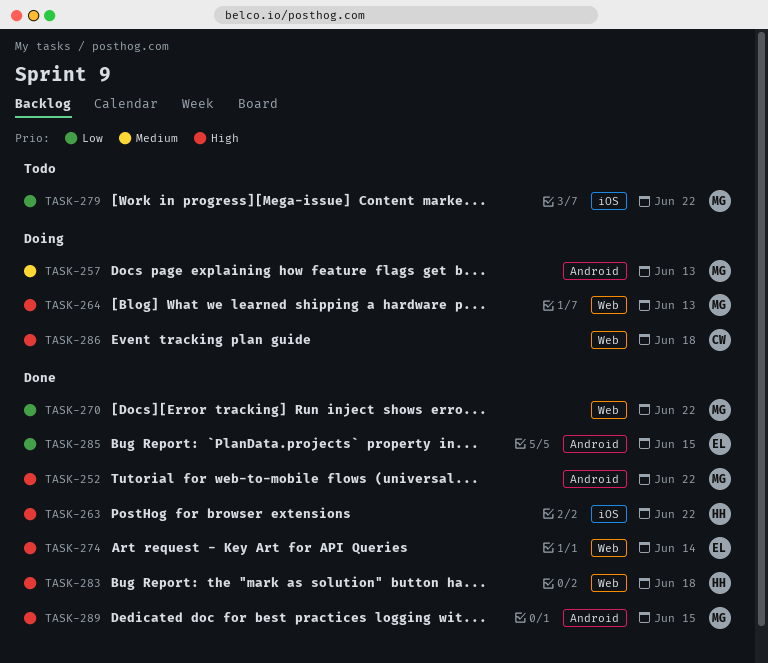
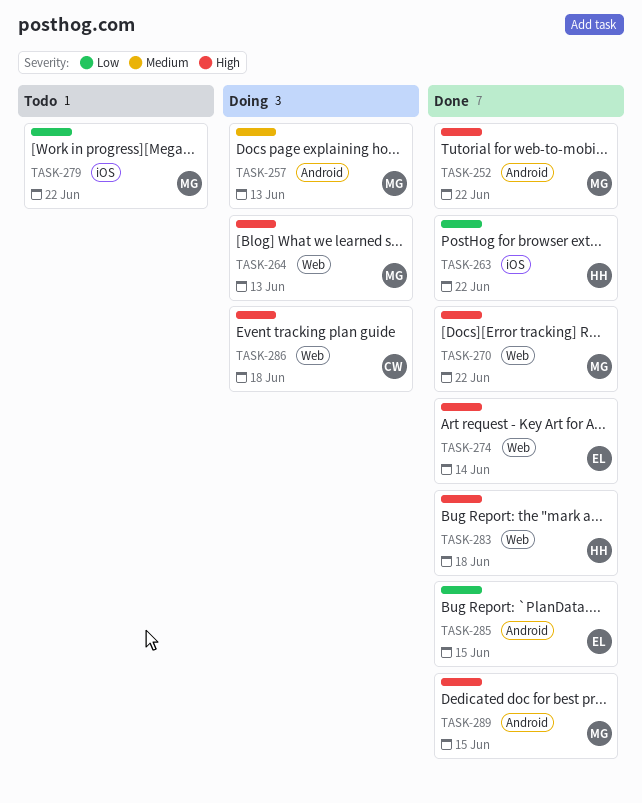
TASK-263, priority: High -> Low
TASK-270, priority: Low -> High

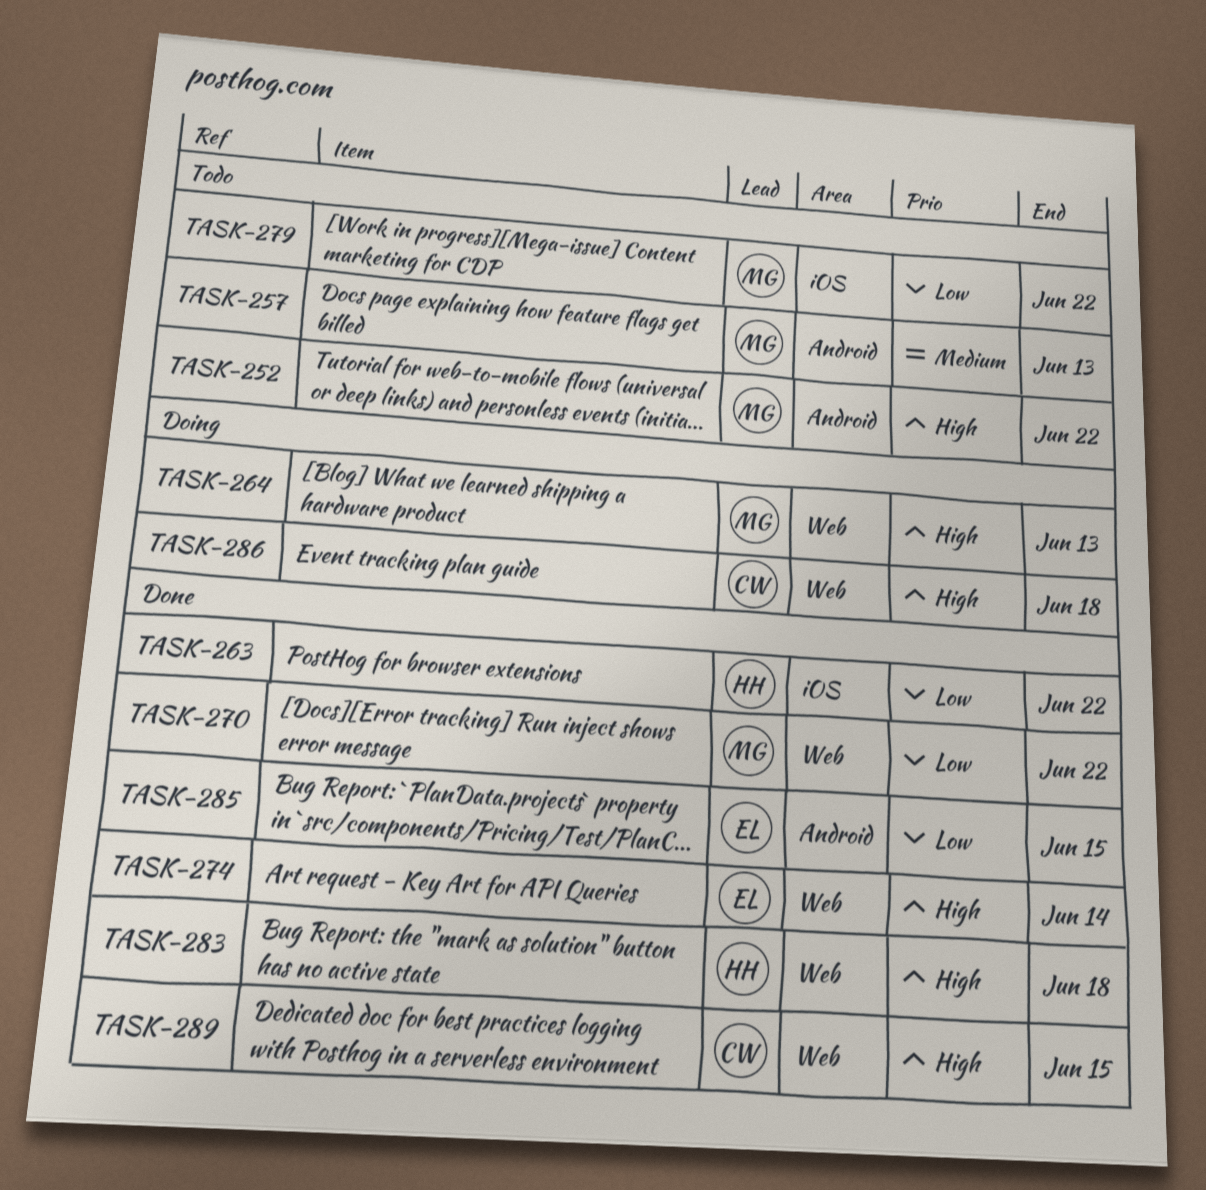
TASK-252, status: Done -> Todo
TASK-257, status: Doing -> Todo
TASK-270, priority: High -> Low
TASK-289, owner: MG -> CW
TASK-289, label: Android -> Web

